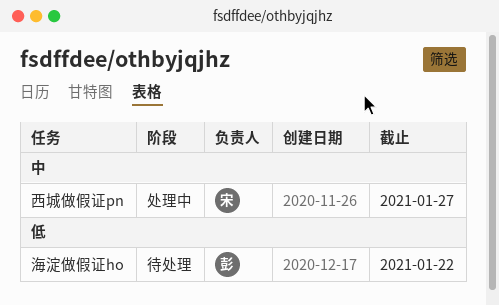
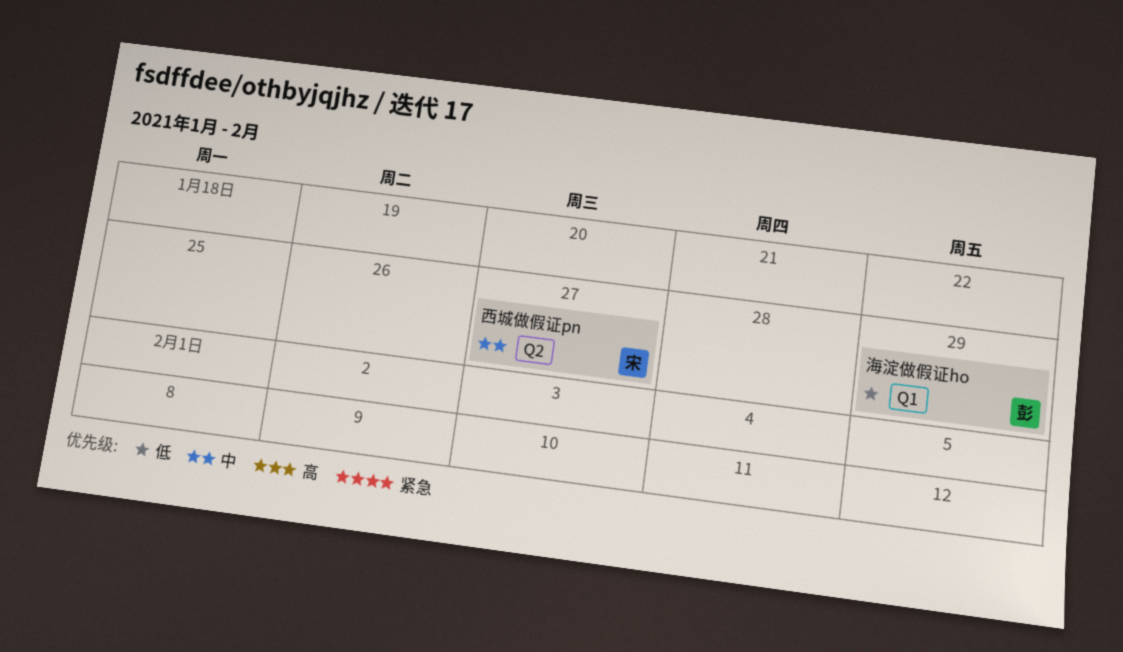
海淀做假证ho, due: Jan 22 -> Jan 29

